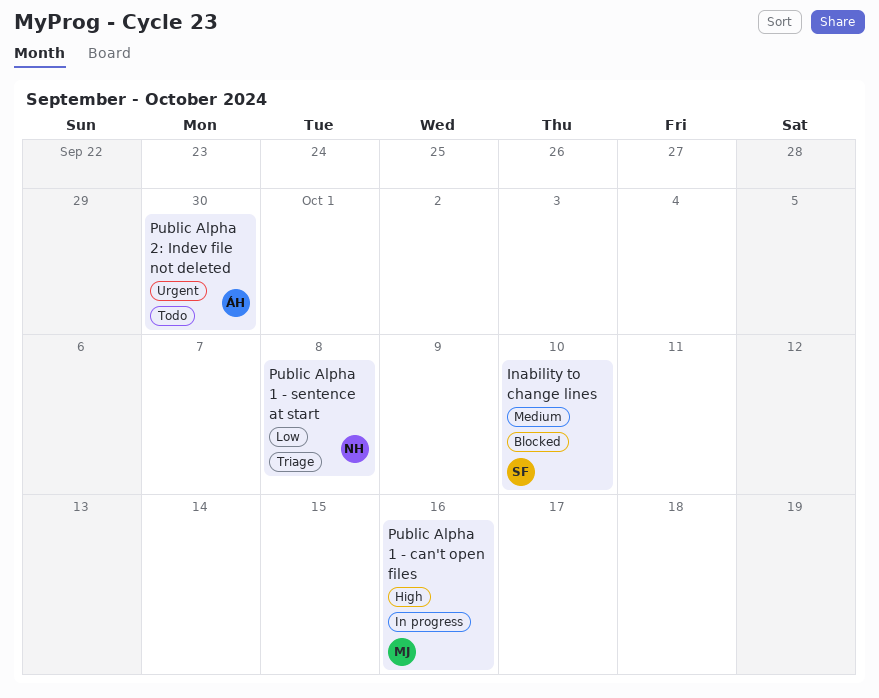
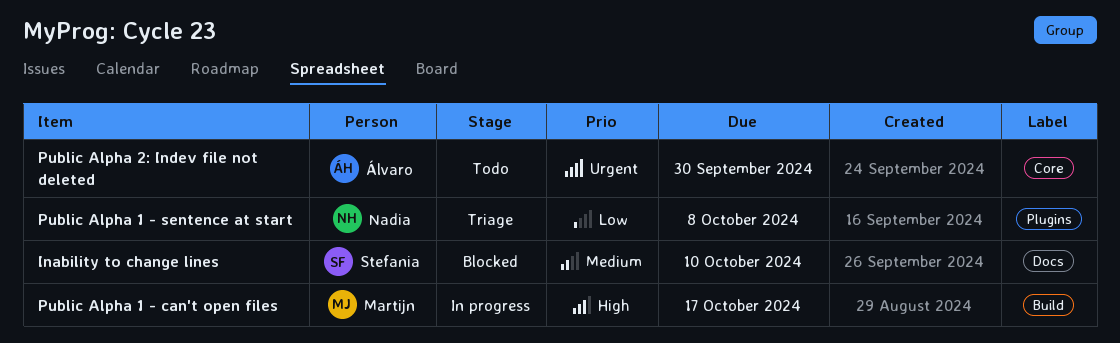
Public Alpha 1 - can't open files, due: Oct 16 -> Oct 17

